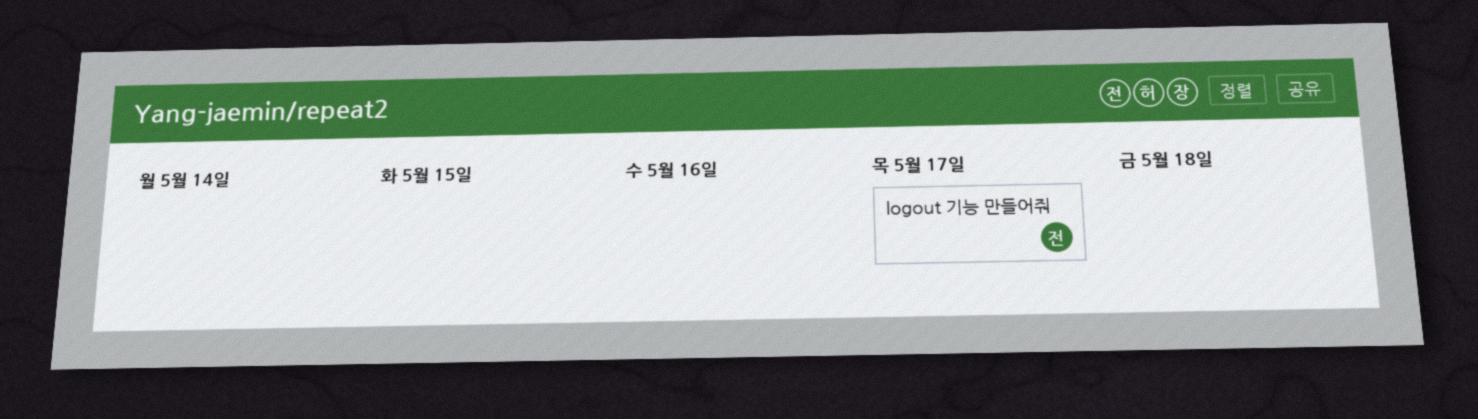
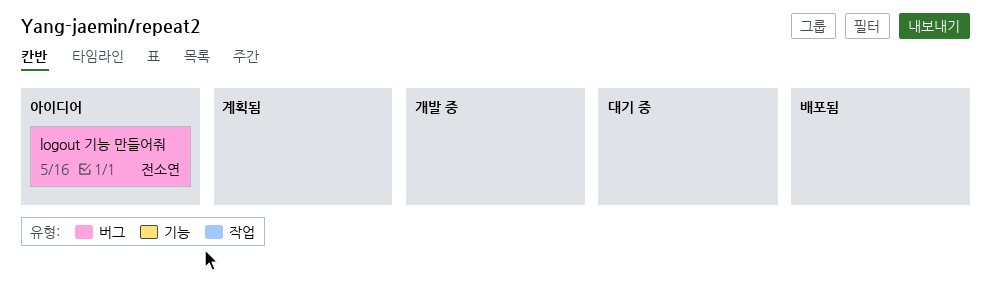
logout 기능 만들어줘, due: May 17 -> May 16

